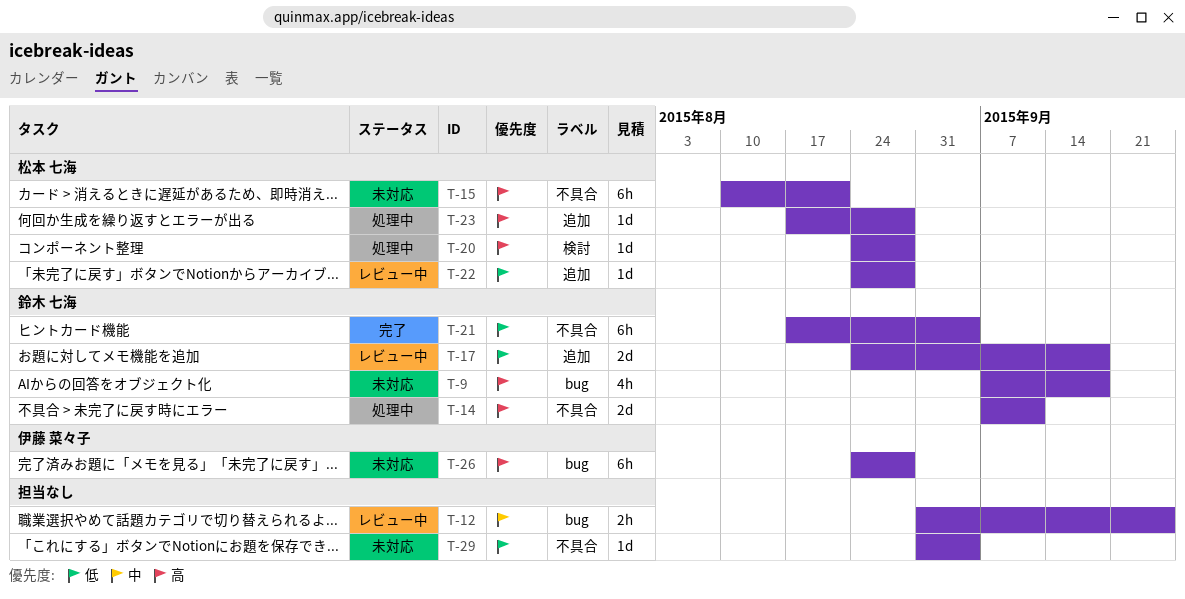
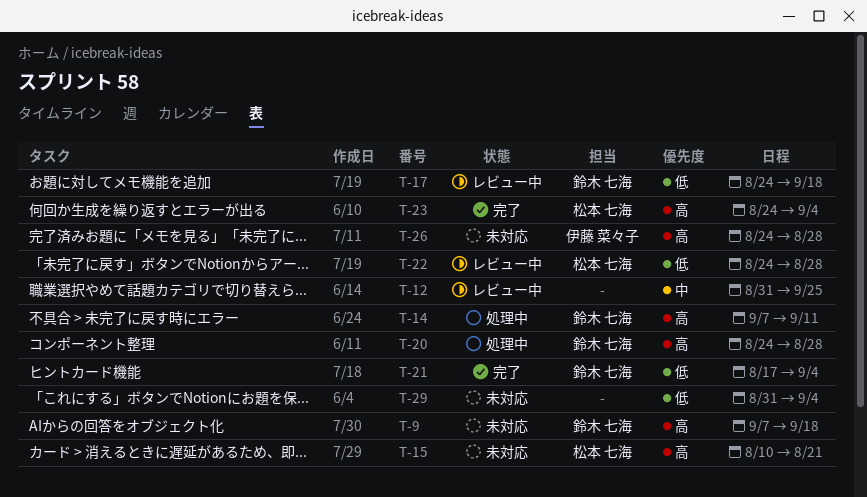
T-20, owner: 松本 七海 -> 鈴木 七海
T-23, status: 処理中 -> 完了
T-23, start: Aug 17 -> Aug 24
T-23, due: Aug 28 -> Sep 4

